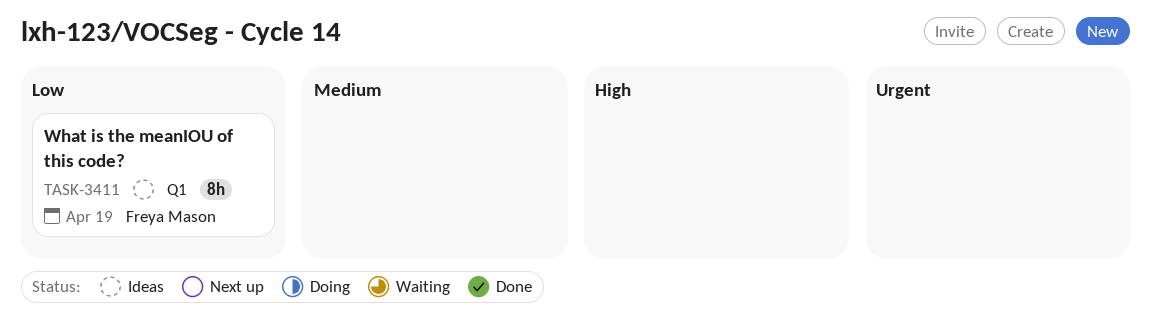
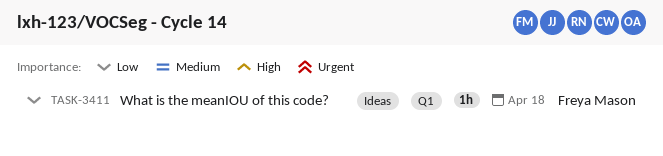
TASK-3411, estimate: 8h -> 1h
TASK-3411, due: Apr 19 -> Apr 18

